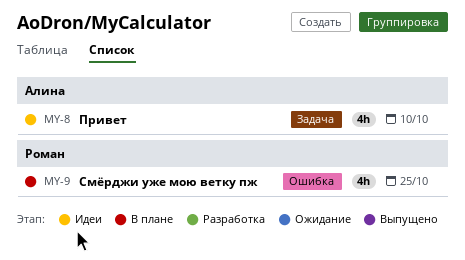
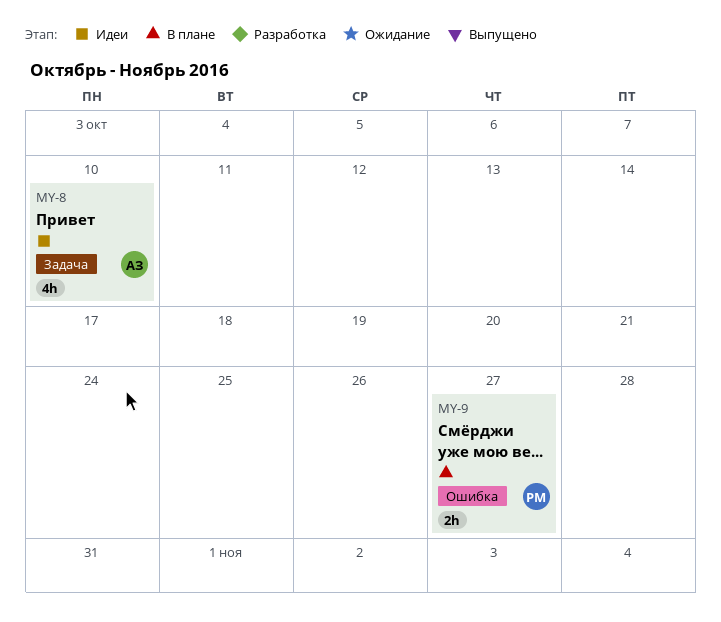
MY-9, estimate: 4h -> 2h
MY-9, due: Oct 25 -> Oct 27

